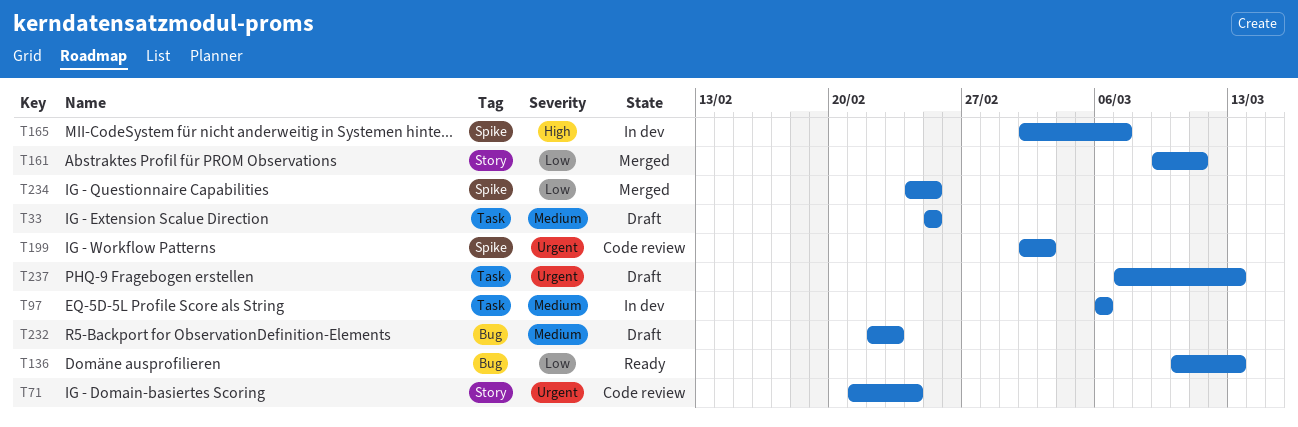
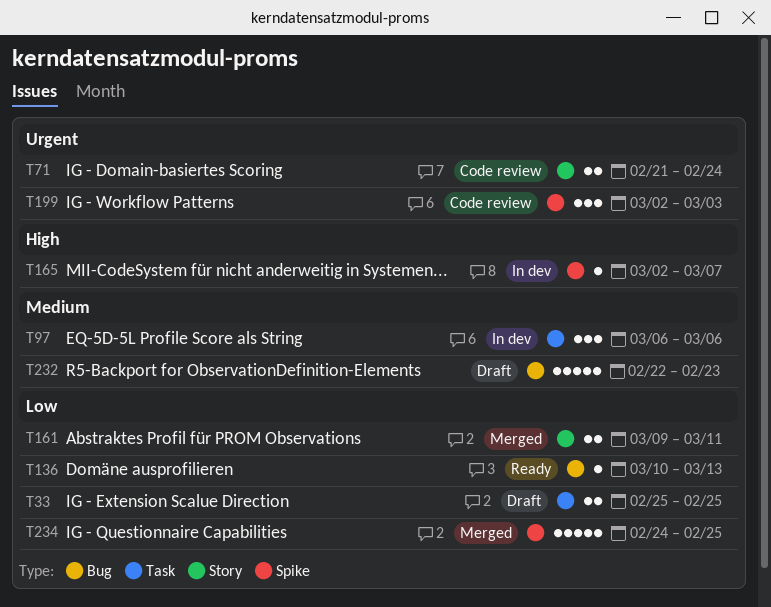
T33, priority: Medium -> Low
T237: present -> none

